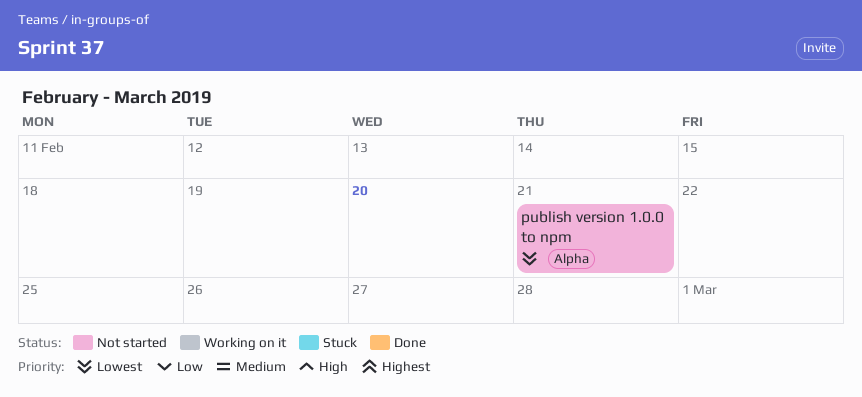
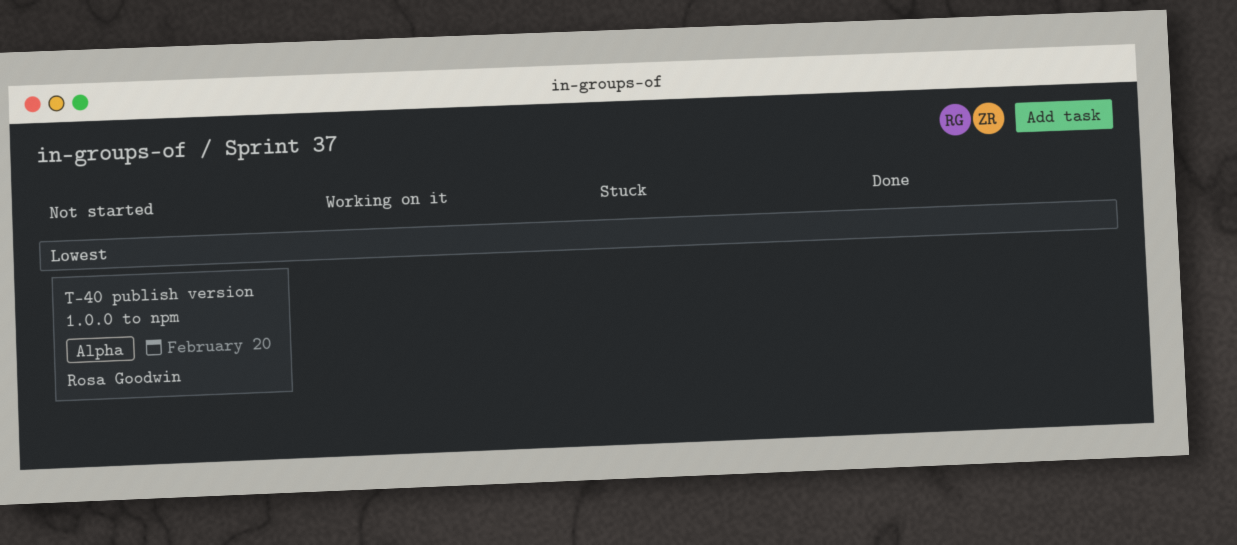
publish version 1.0.0 to npm, due: Feb 21 -> Feb 20

